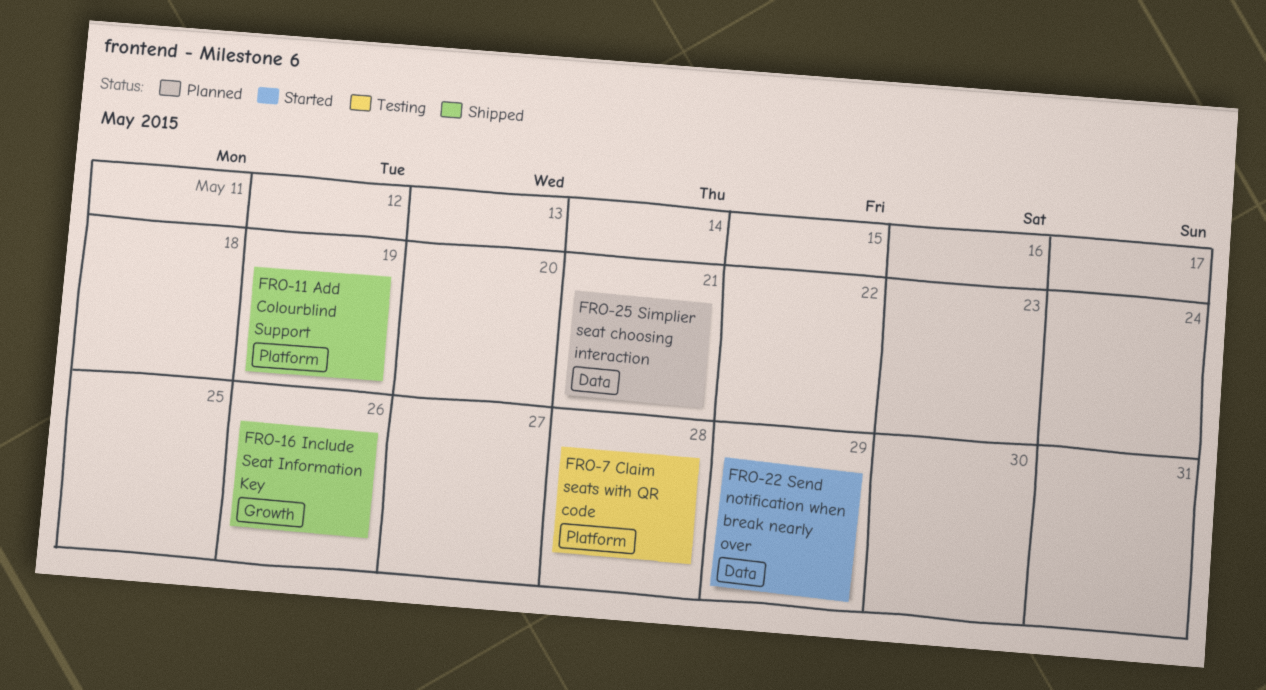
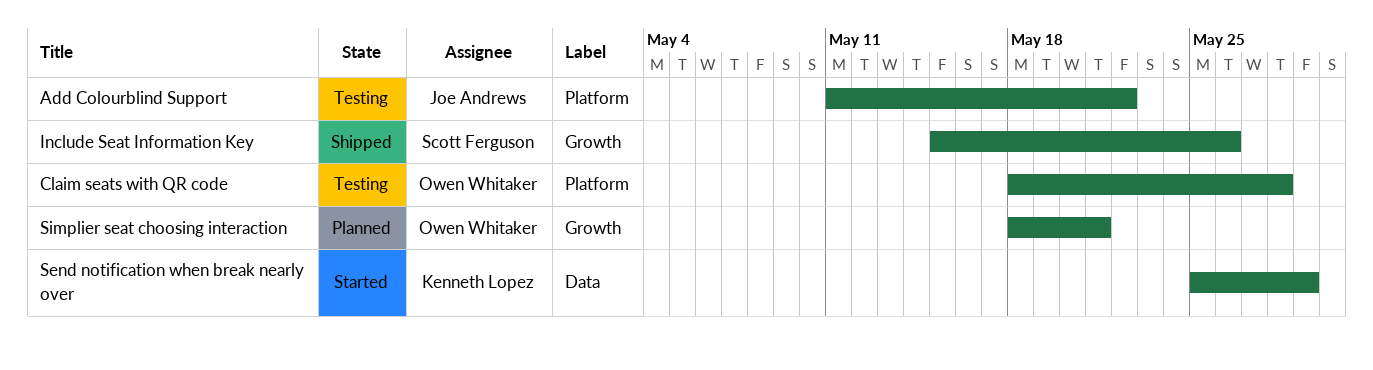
Add Colourblind Support, status: Shipped -> Testing
Add Colourblind Support, due: May 19 -> May 22
Simplier seat choosing interaction, label: Data -> Growth

